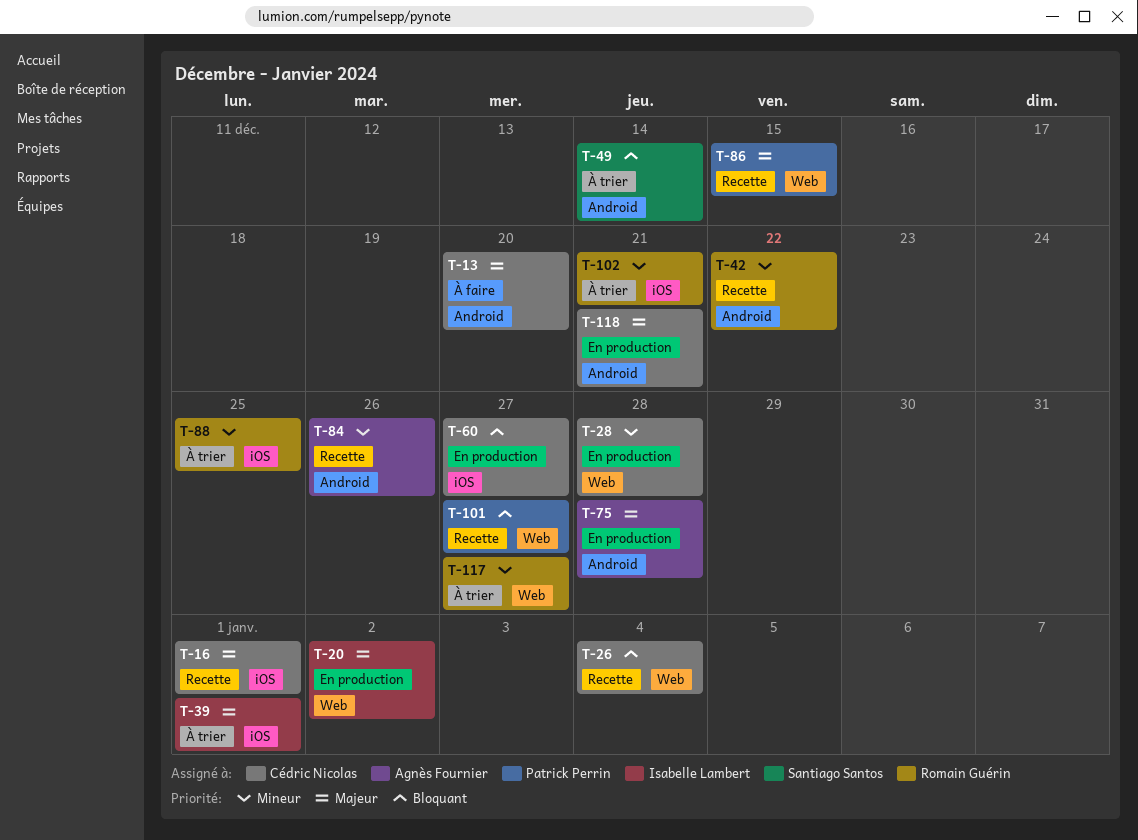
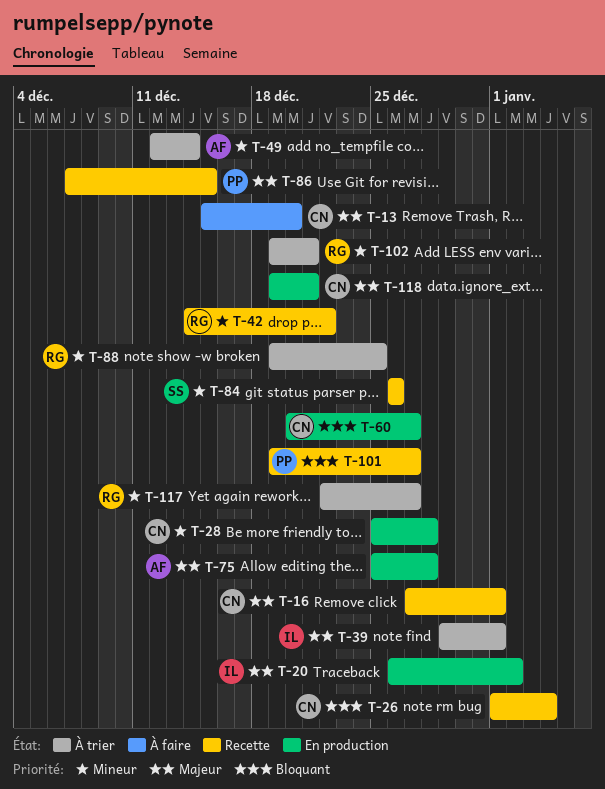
T-49, owner: Santiago Santos -> Agnès Fournier
T-49, priority: Bloquant -> Mineur
T-84, owner: Agnès Fournier -> Santiago Santos

